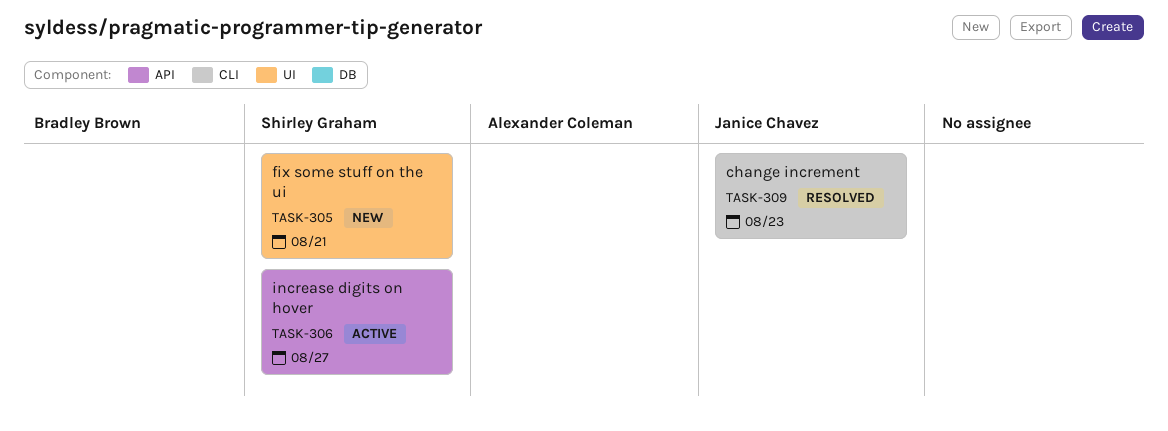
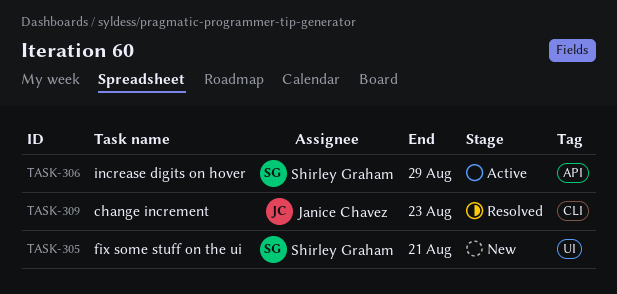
TASK-306, due: Aug 27 -> Aug 29

